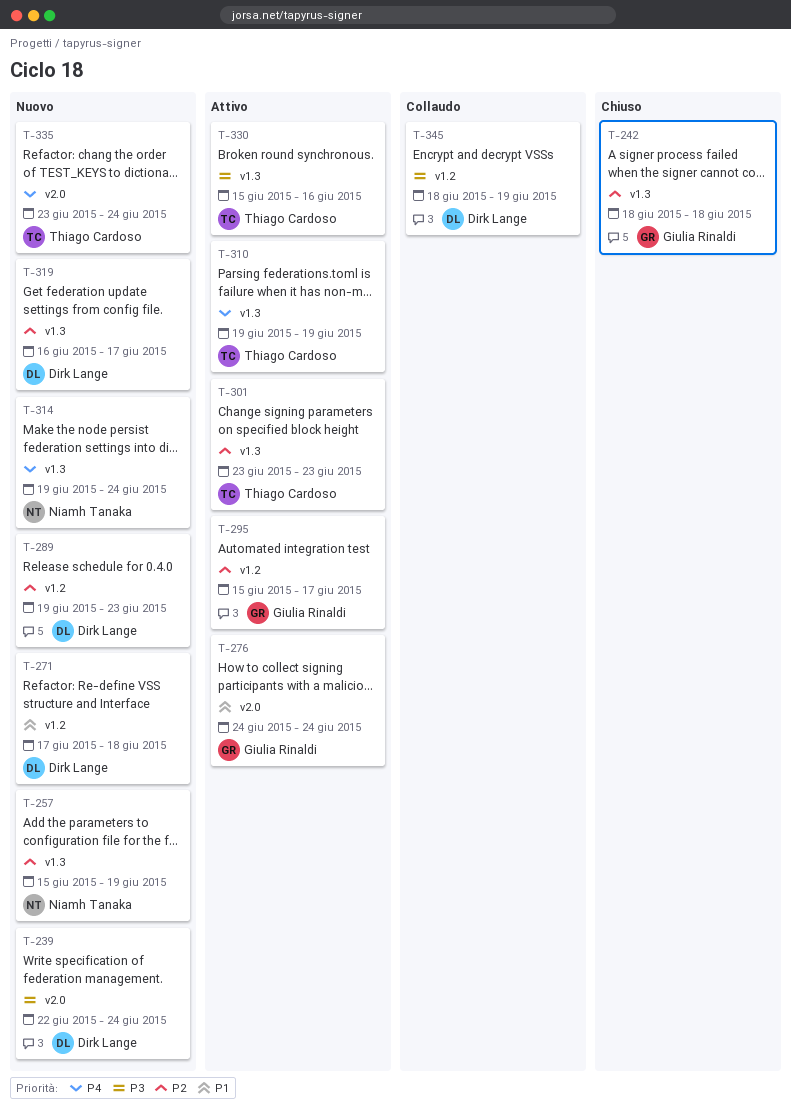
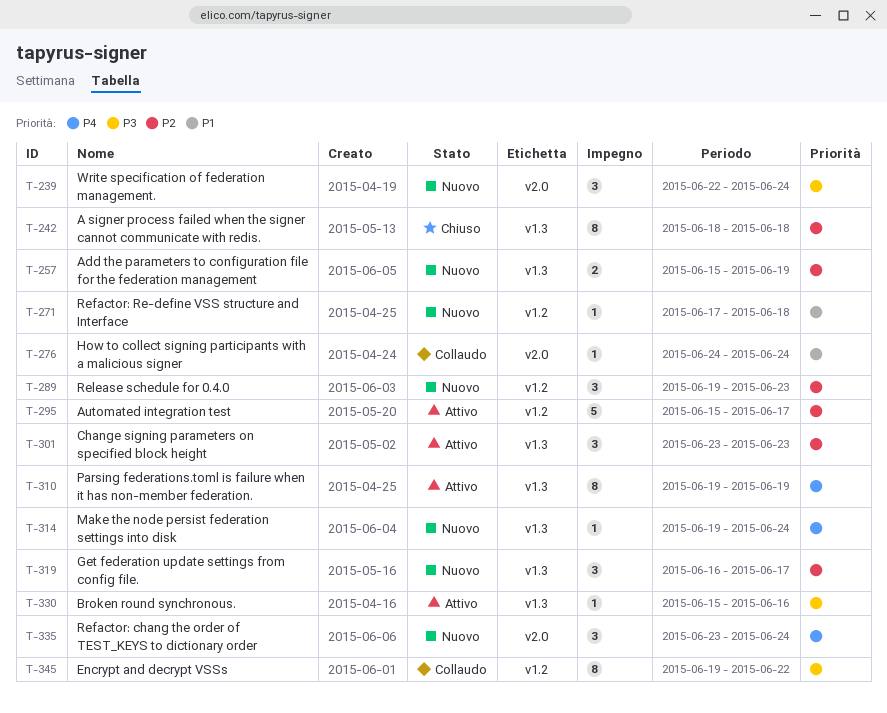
T-276, status: Attivo -> Collaudo
T-345, start: Jun 18 -> Jun 19
T-345, due: Jun 19 -> Jun 22

